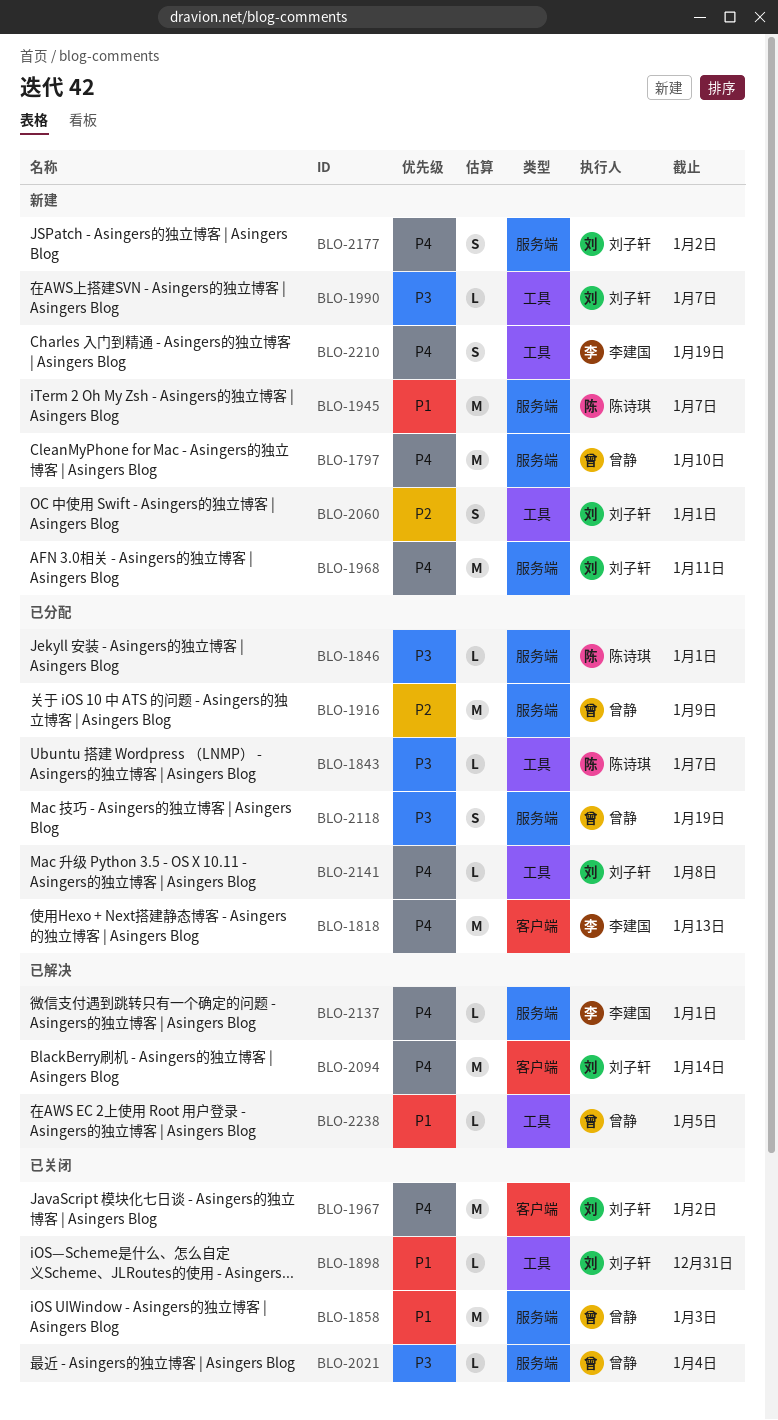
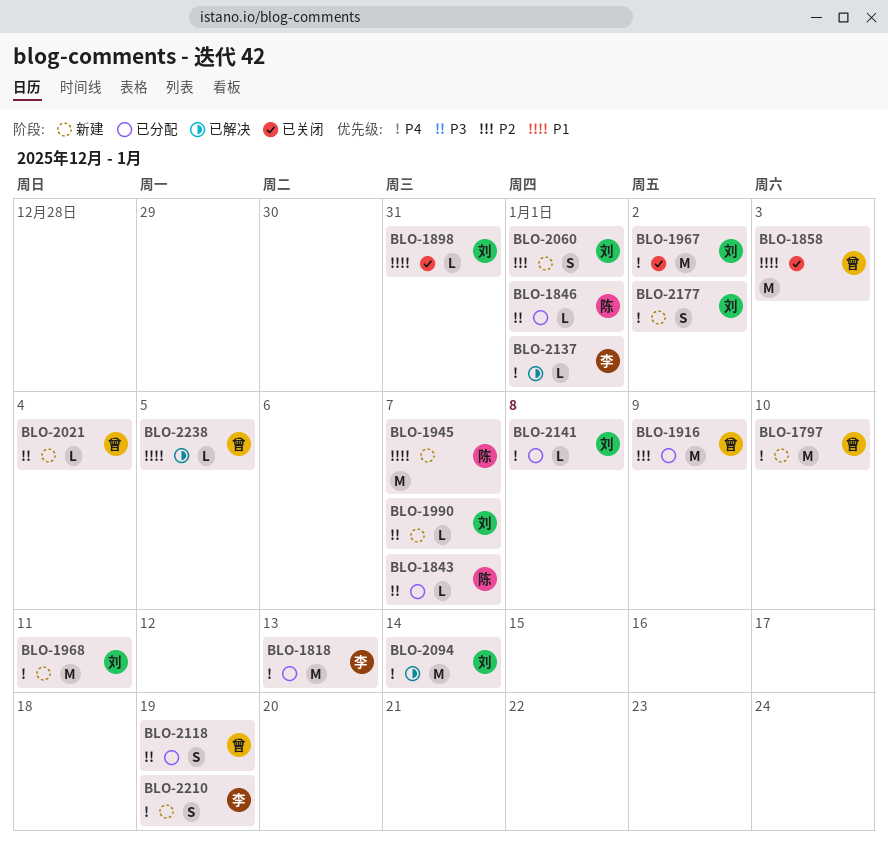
BLO-2021, status: 已关闭 -> 新建

